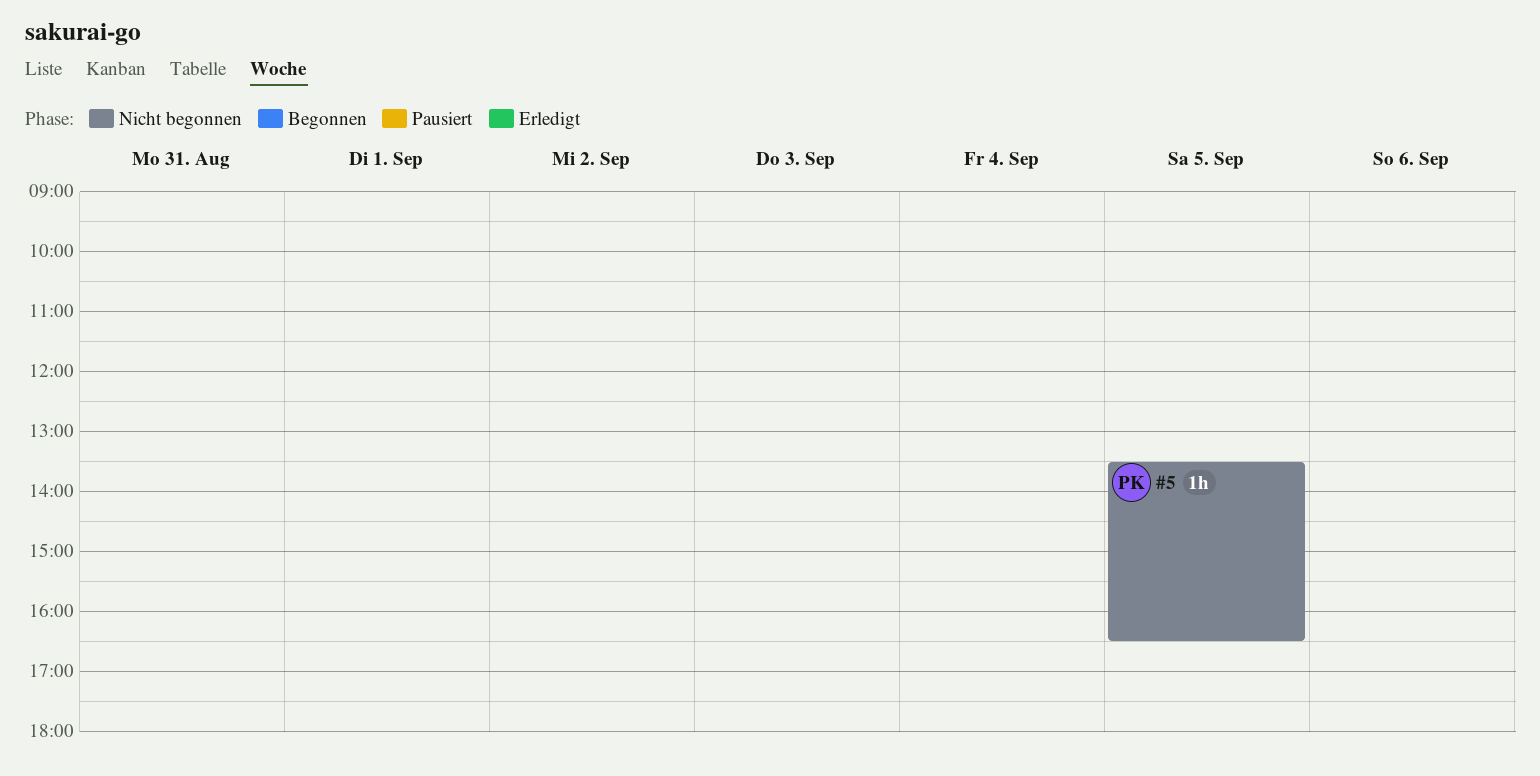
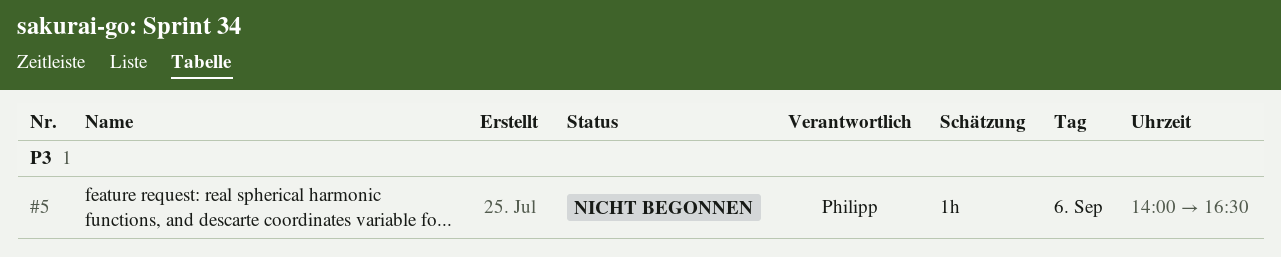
#5, day: Sep 5 -> Sep 6
#5, begins: 13:30 -> 14:00

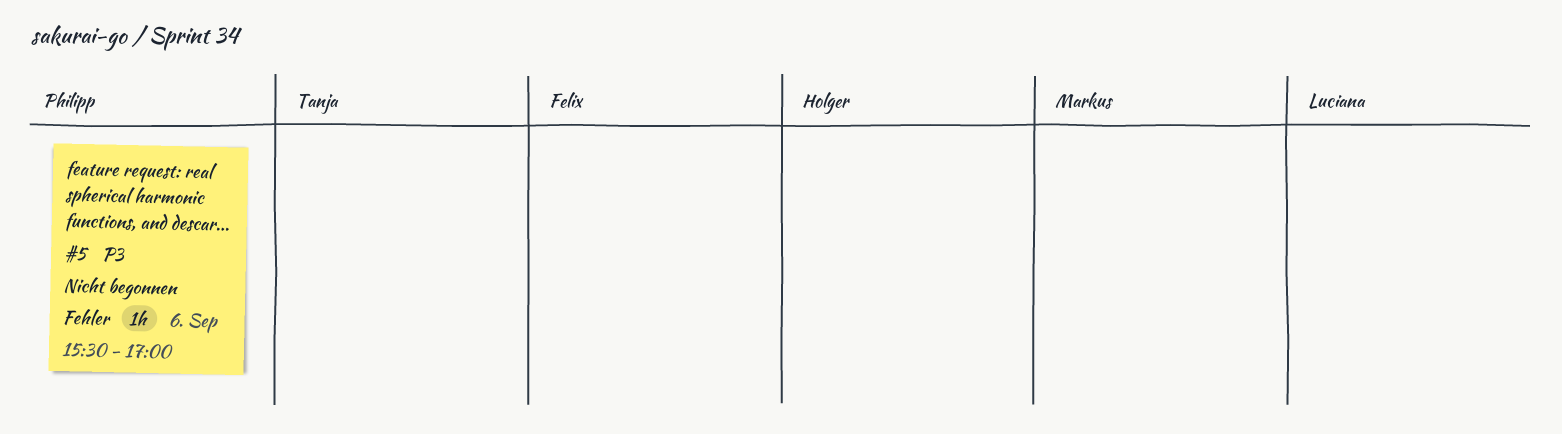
#5, begins: 14:00 -> 15:30
#5, ends: 16:30 -> 17:00

